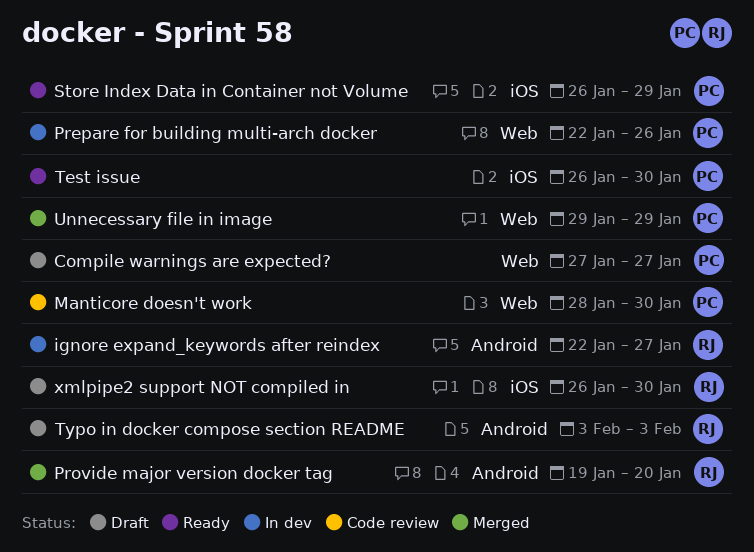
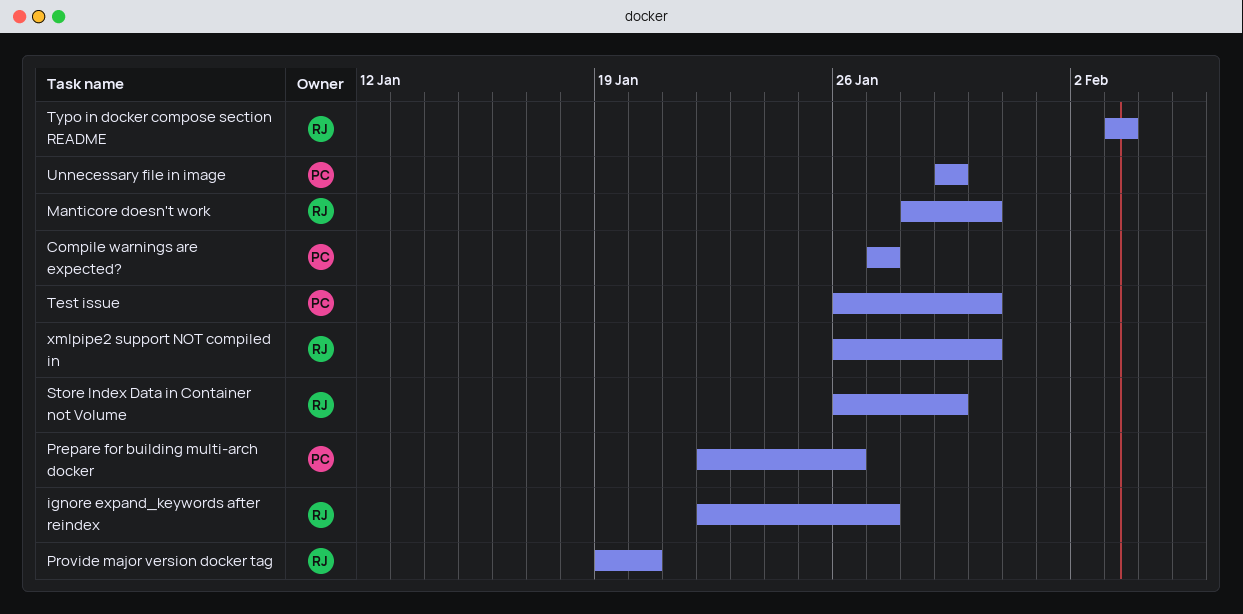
Manticore doesn't work, owner: PC -> RJ
Store Index Data in Container not Volume, owner: PC -> RJ

